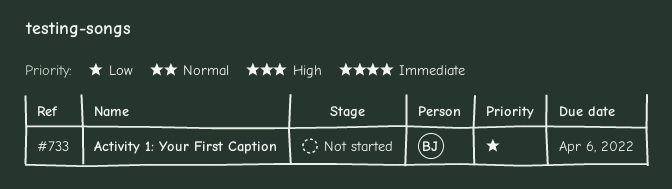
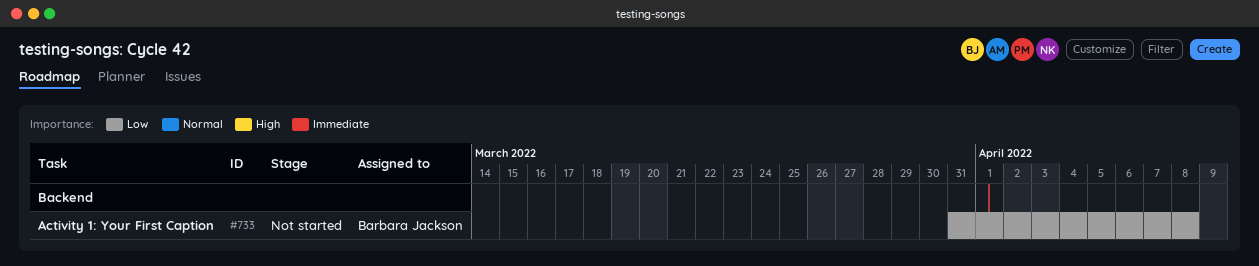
#733, due: Apr 6 -> Apr 8

